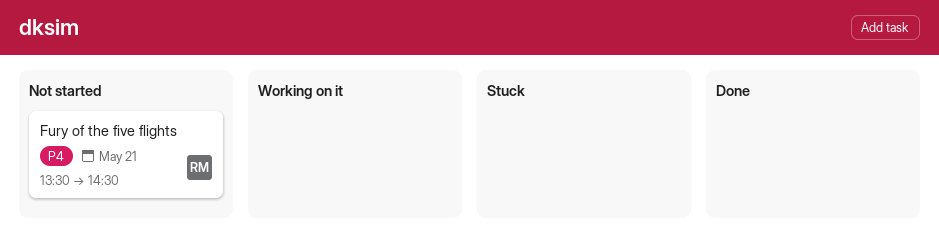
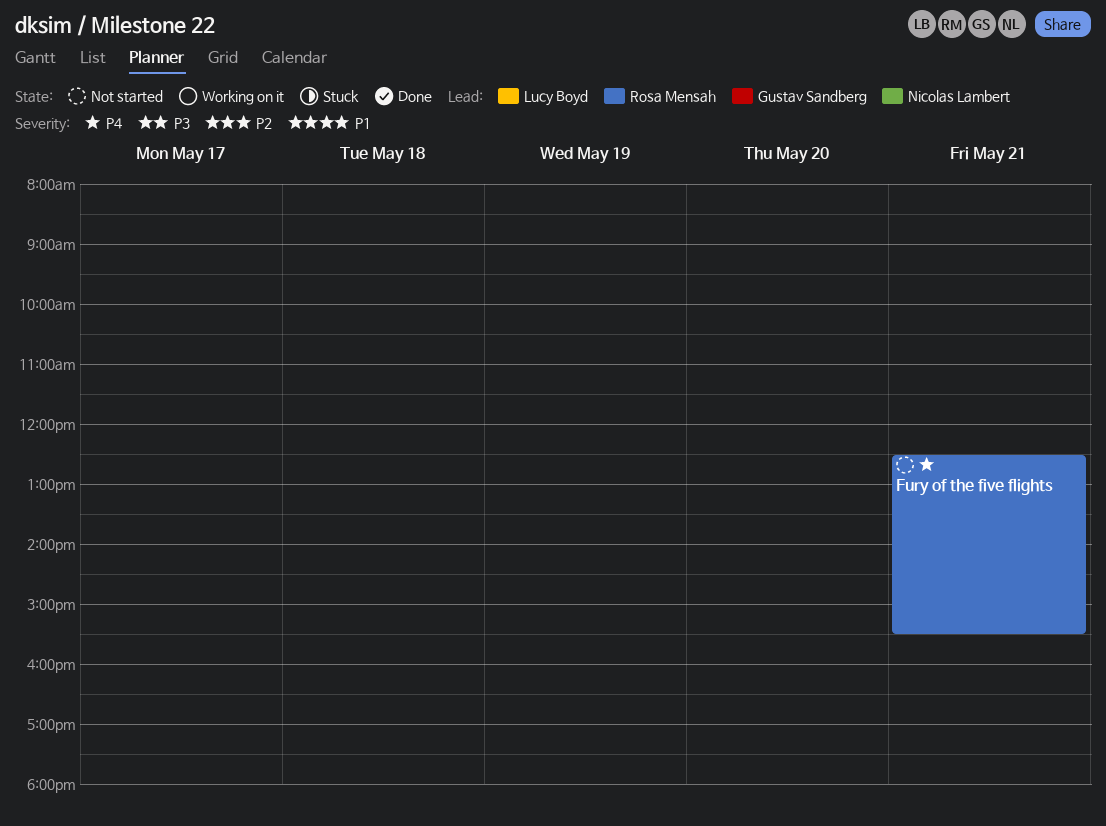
Fury of the five flights, begins: 13:30 -> 12:30
Fury of the five flights, ends: 14:30 -> 15:30

